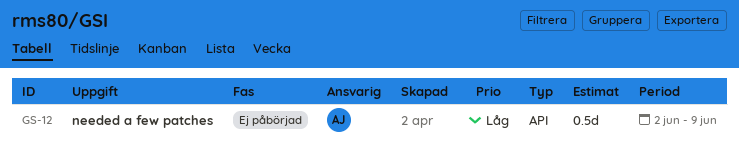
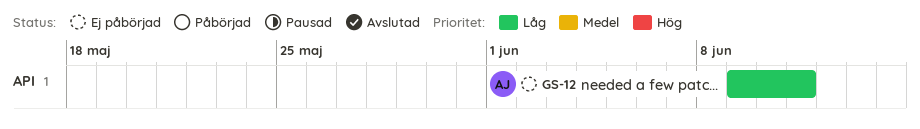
GS-12, start: Jun 2 -> Jun 9
GS-12, due: Jun 9 -> Jun 11

